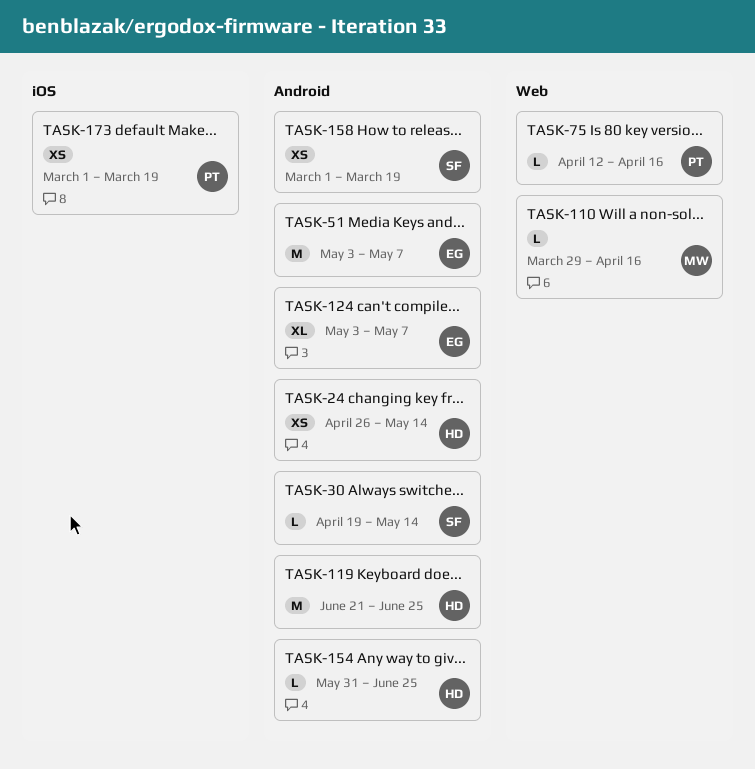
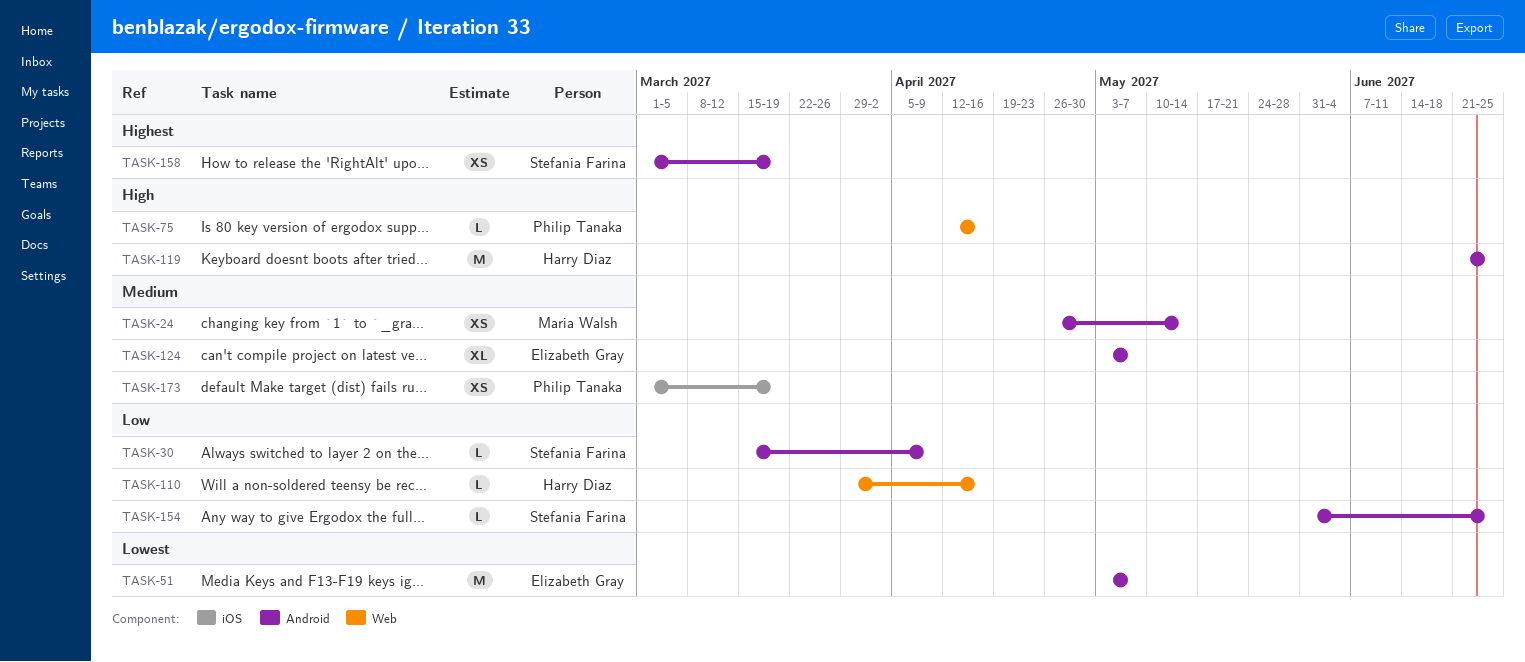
TASK-24, owner: Harry Diaz -> Maria Walsh
TASK-30, start: Apr 19 -> Mar 15
TASK-30, due: May 14 -> Apr 9
TASK-110, owner: Maria Walsh -> Harry Diaz
TASK-154, owner: Harry Diaz -> Stefania Farina

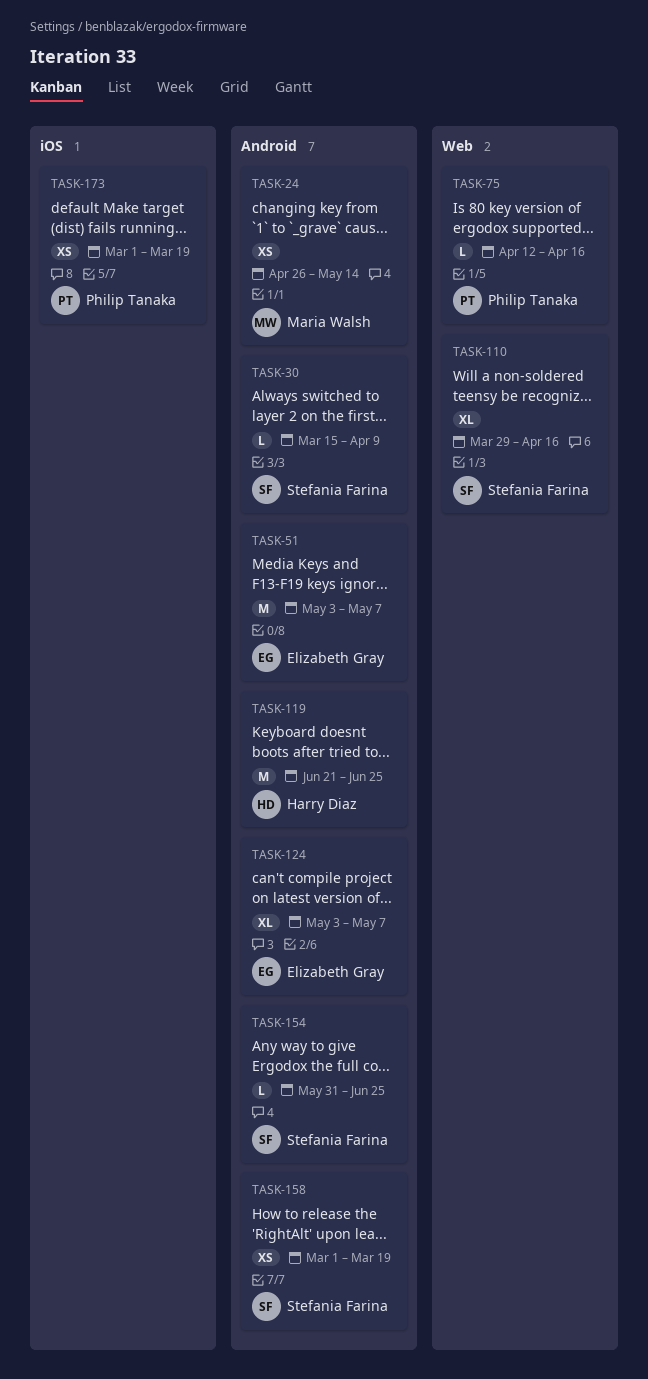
TASK-110, owner: Harry Diaz -> Stefania Farina
TASK-110, estimate: L -> XL

